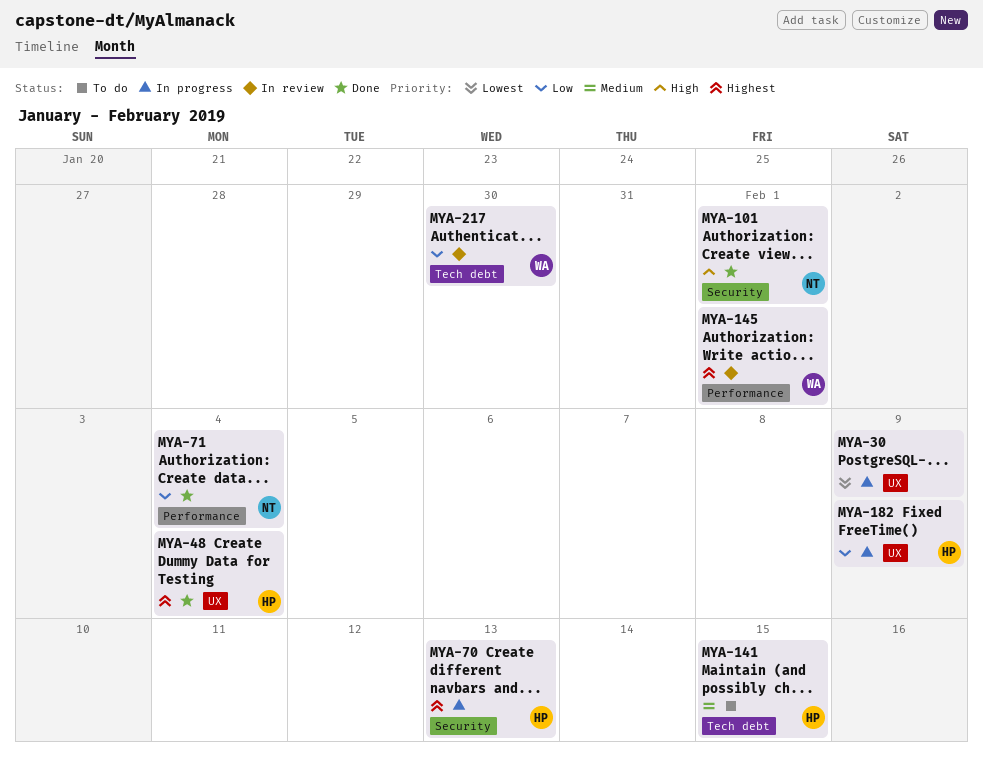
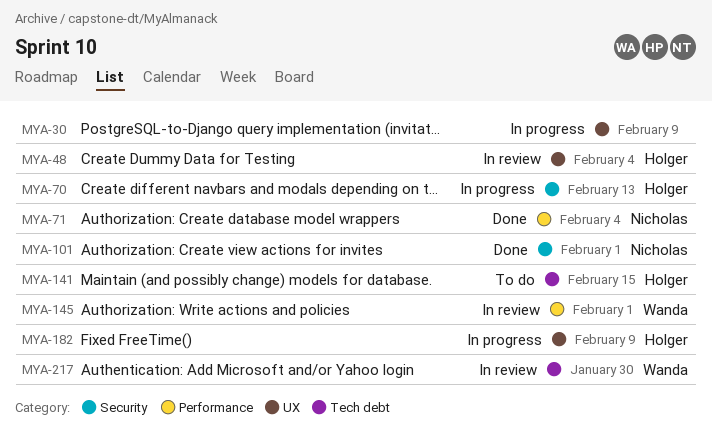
MYA-48, status: Done -> In review

